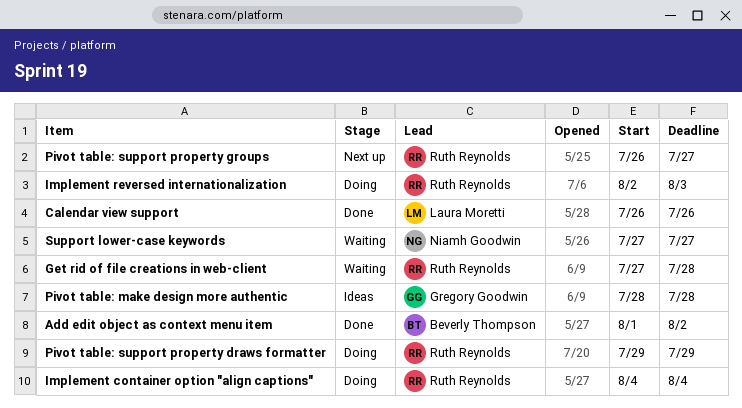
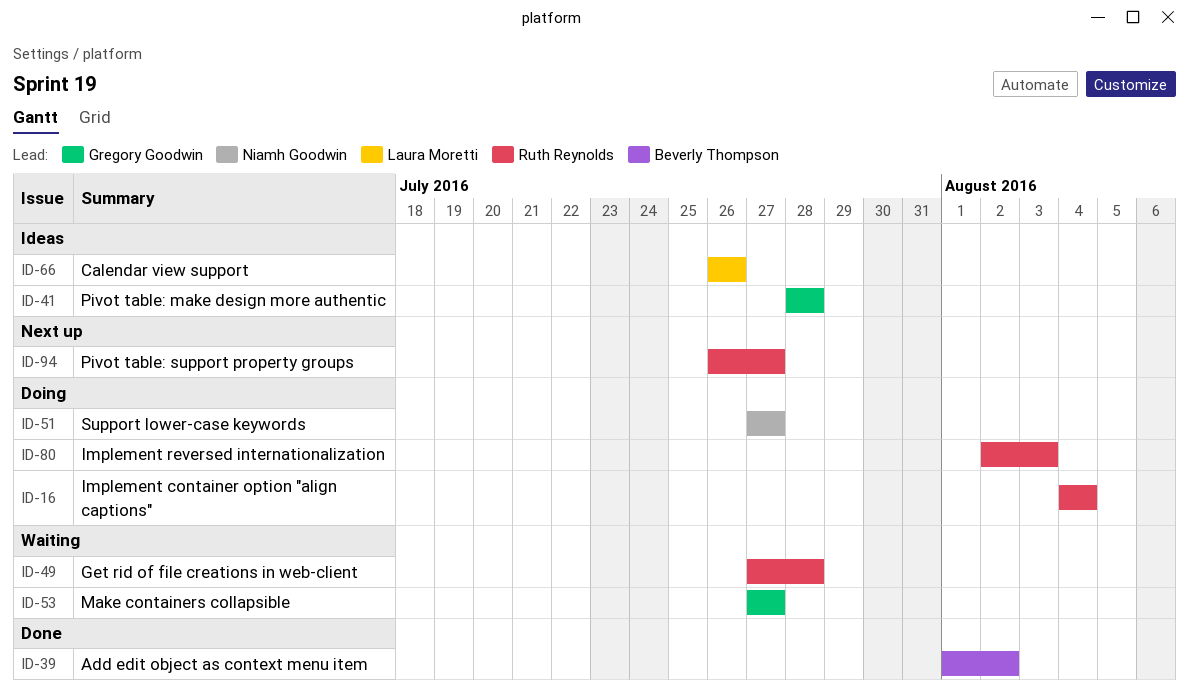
Calendar view support, status: Done -> Ideas
Make containers collapsible: none -> present
Pivot table: support property draws formatter: present -> none
Support lower-case keywords, status: Waiting -> Doing

